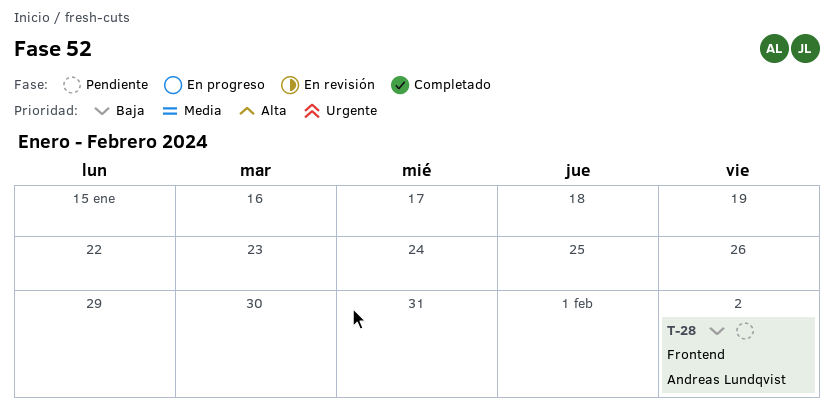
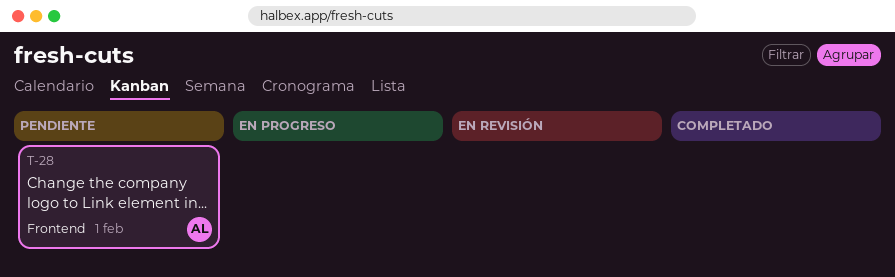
T-28, due: Feb 2 -> Feb 1

